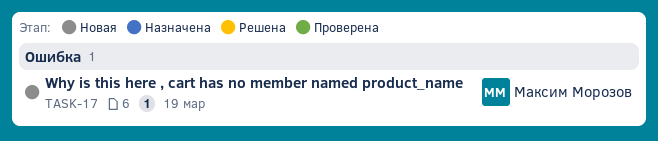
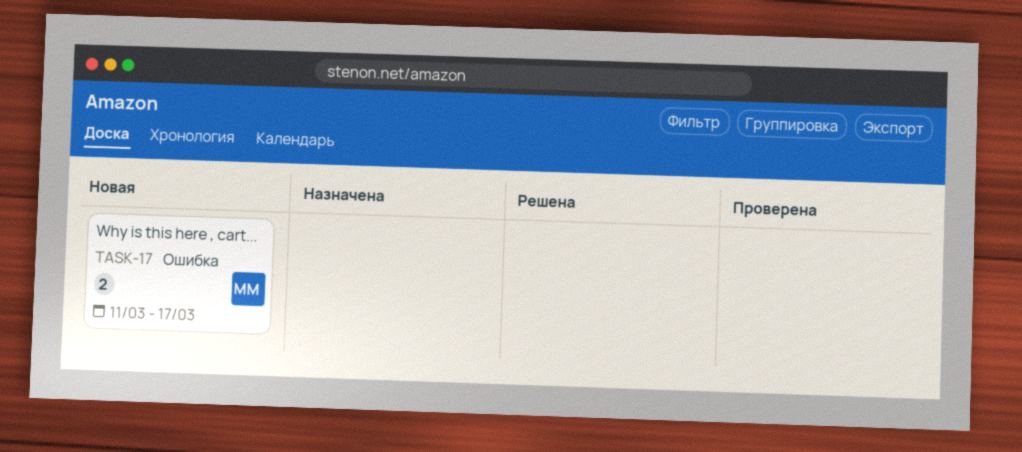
TASK-17, estimate: 1 -> 2
TASK-17, due: Mar 19 -> Mar 17

